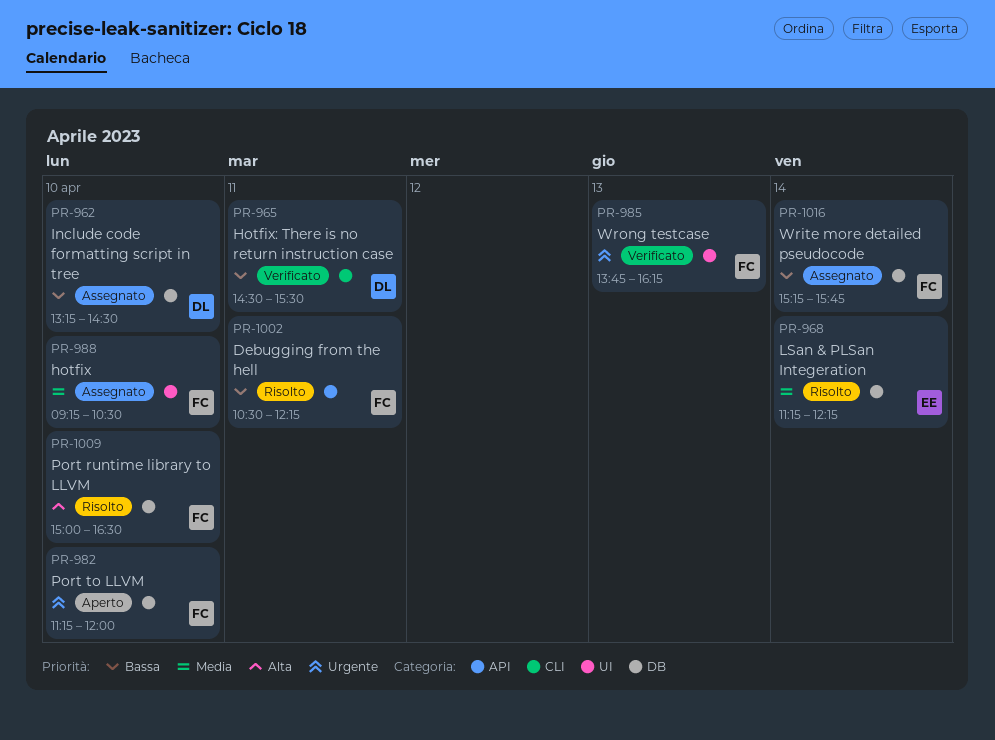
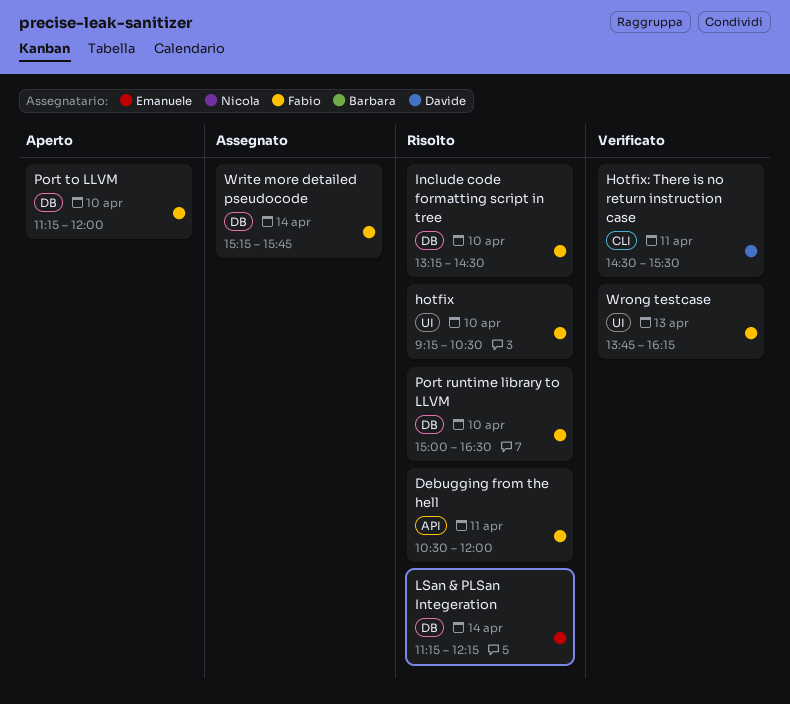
Debugging from the hell, ends: 12:15 -> 12:00
hotfix, status: Assegnato -> Risolto
Include code formatting script in tree, status: Assegnato -> Risolto
Include code formatting script in tree, owner: Davide -> Fabio

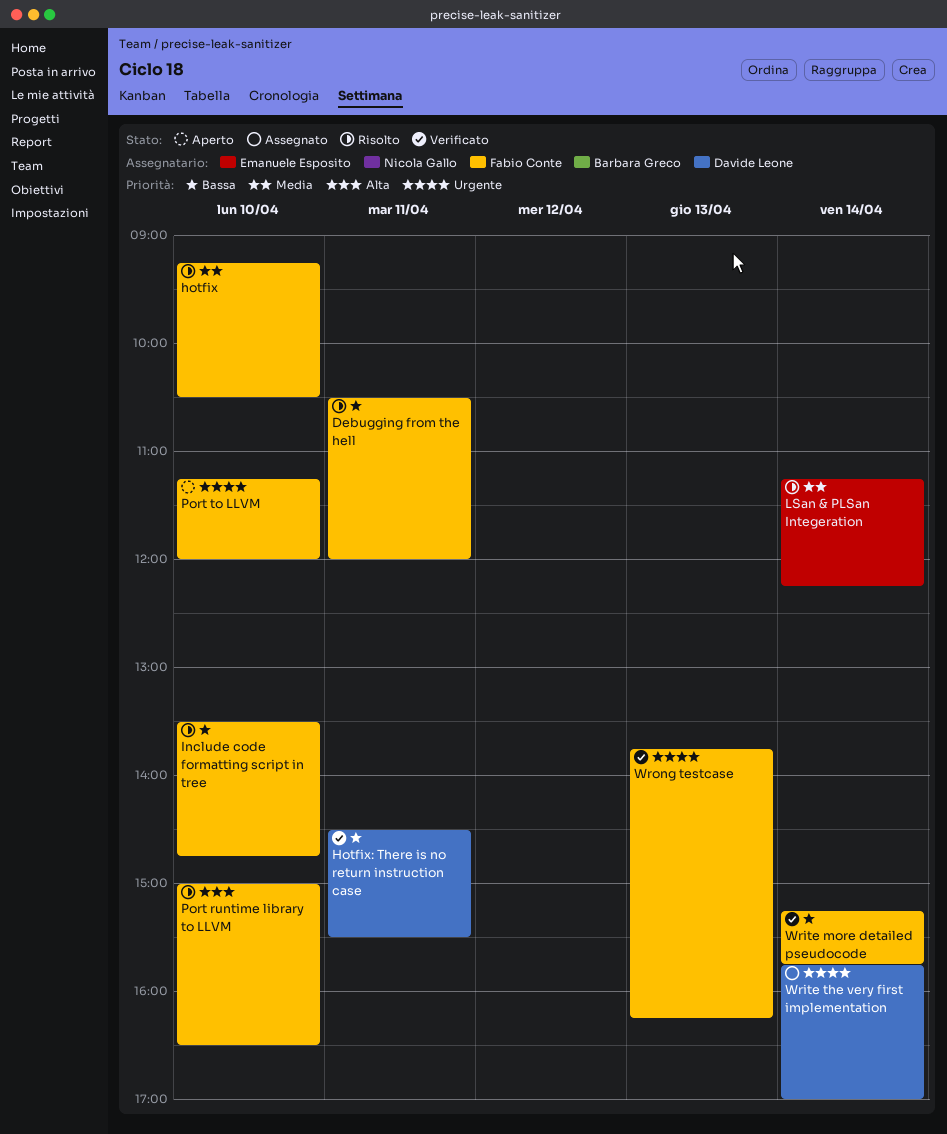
Include code formatting script in tree, begins: 13:15 -> 13:30
Include code formatting script in tree, ends: 14:30 -> 14:45
Write more detailed pseudocode, status: Assegnato -> Verificato
Write the very first implementation: none -> present

